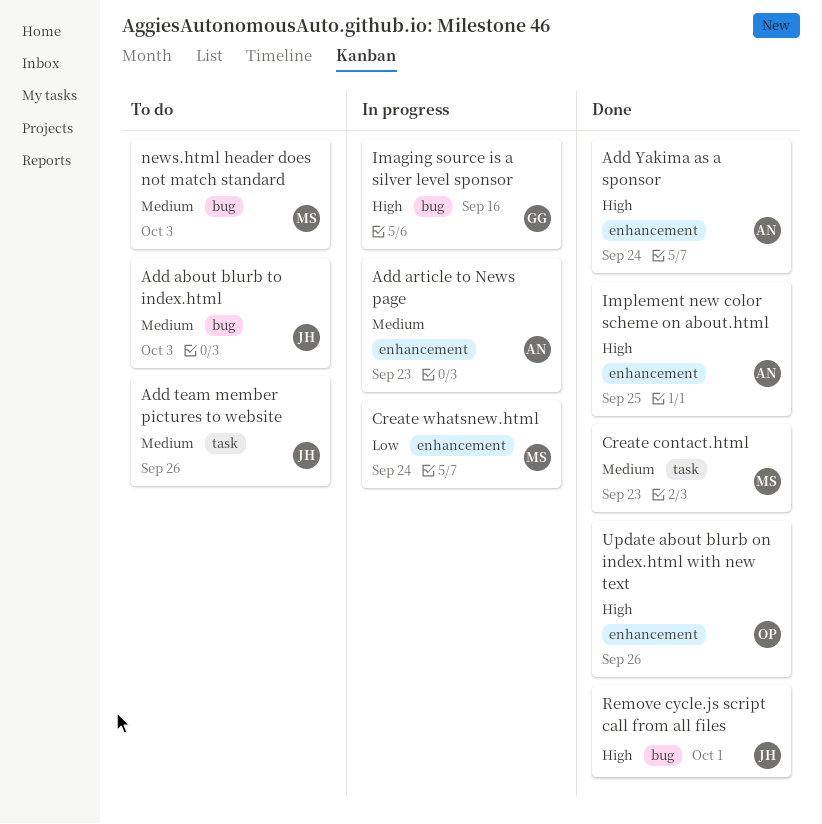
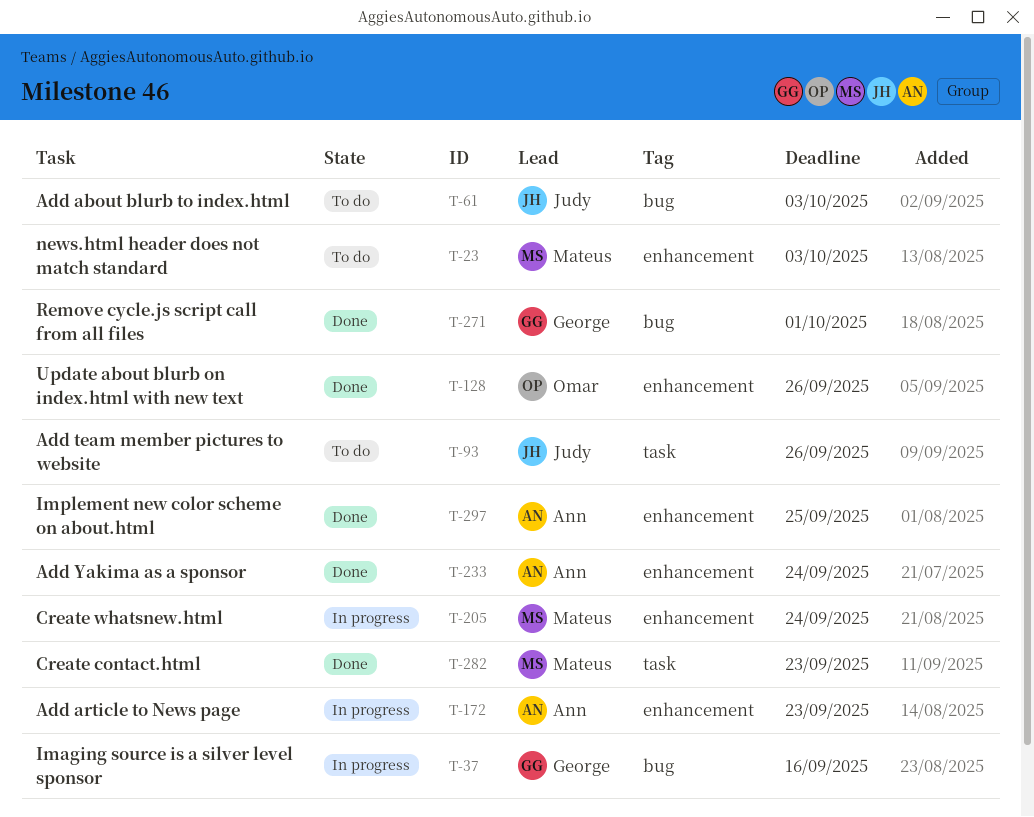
news.html header does not match standard, label: bug -> enhancement
Remove cycle.js script call from all files, owner: Judy -> George

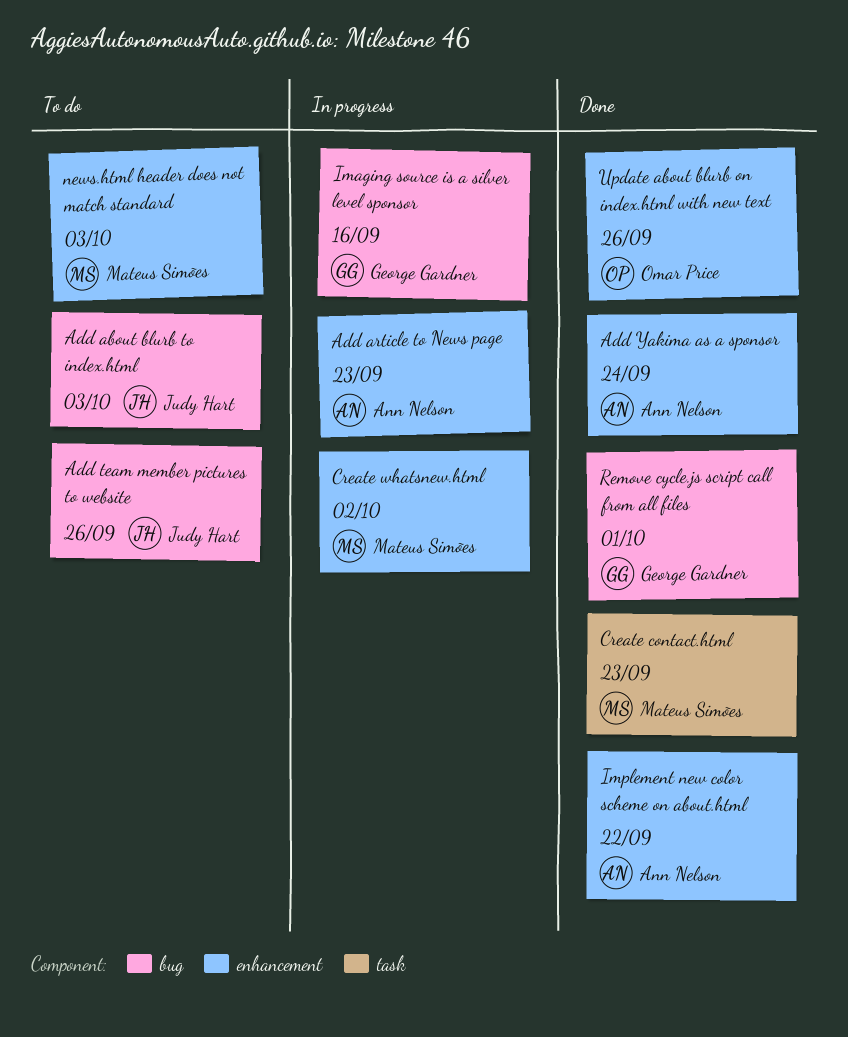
Add team member pictures to website, label: task -> bug
Create whatsnew.html, due: Sep 24 -> Oct 2
Implement new color scheme on about.html, due: Sep 25 -> Sep 22

